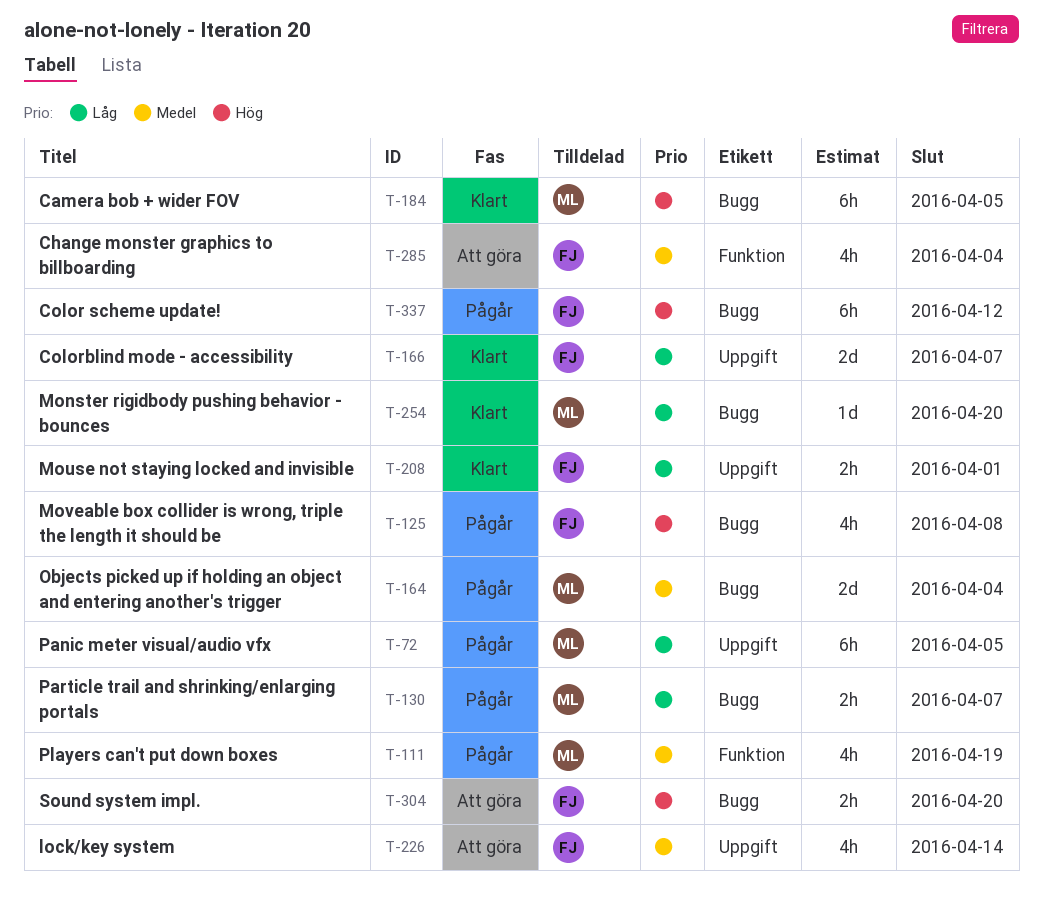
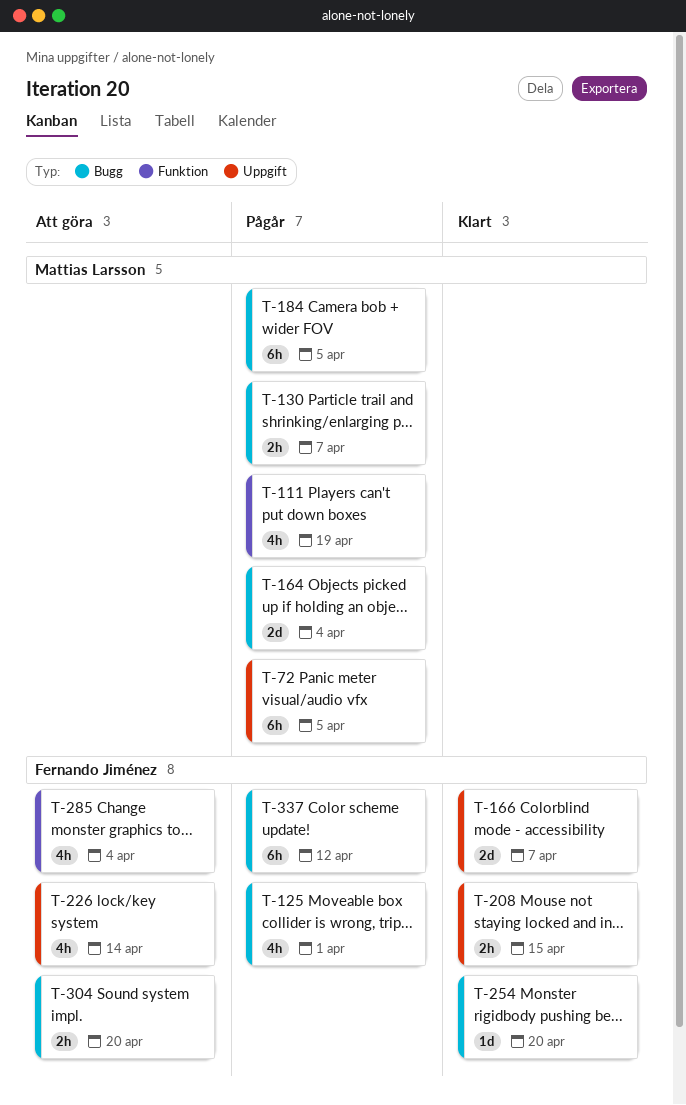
T-125, due: Apr 8 -> Apr 1
T-184, status: Klart -> Pågår
T-208, due: Apr 1 -> Apr 15
T-254, owner: Mattias Larsson -> Fernando Jiménez

